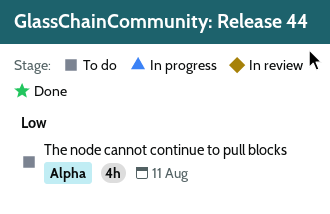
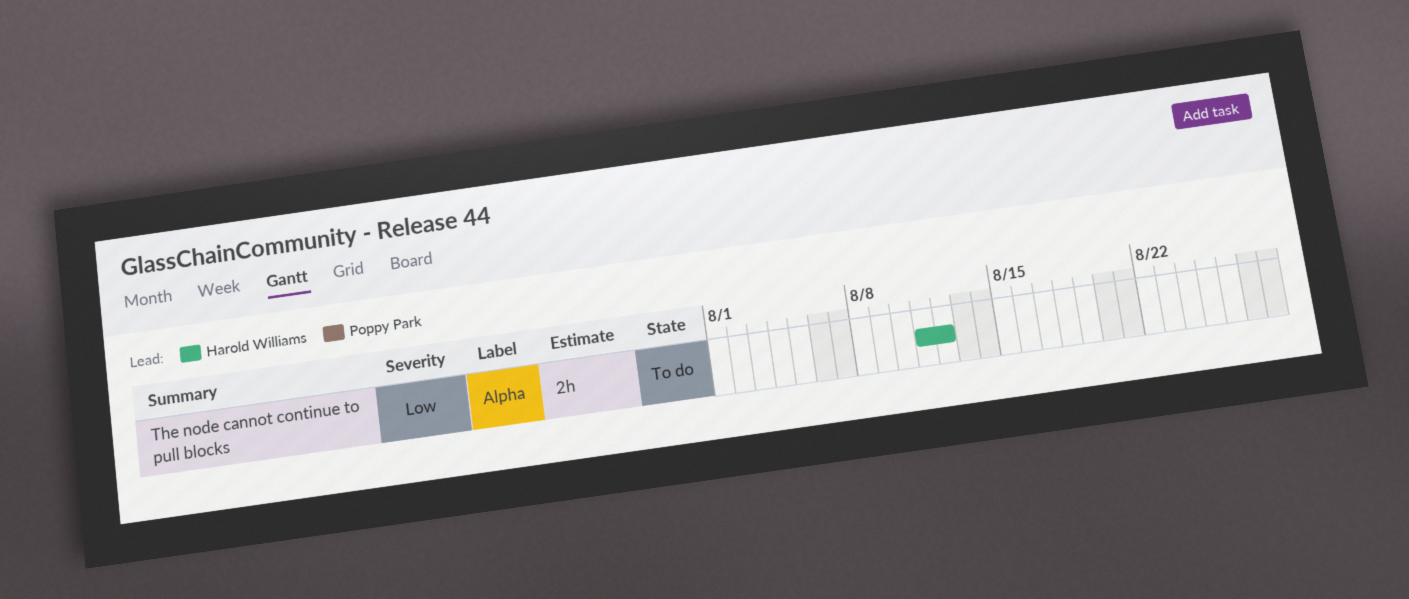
The node cannot continue to pull blocks, estimate: 4h -> 2h
The node cannot continue to pull blocks, due: Aug 11 -> Aug 12

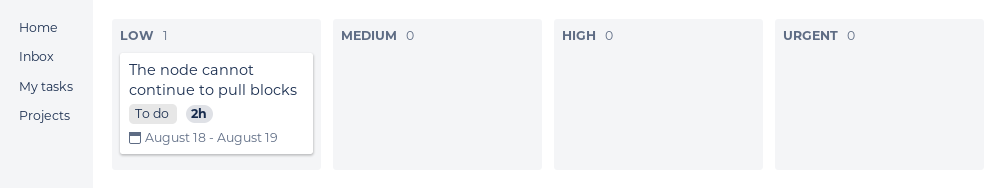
The node cannot continue to pull blocks, start: Aug 11 -> Aug 18
The node cannot continue to pull blocks, due: Aug 12 -> Aug 19

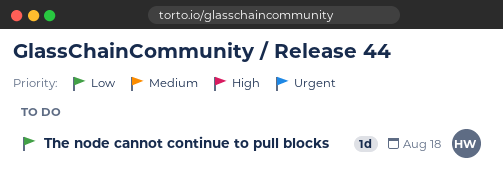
The node cannot continue to pull blocks, estimate: 2h -> 1d
The node cannot continue to pull blocks, due: Aug 19 -> Aug 18

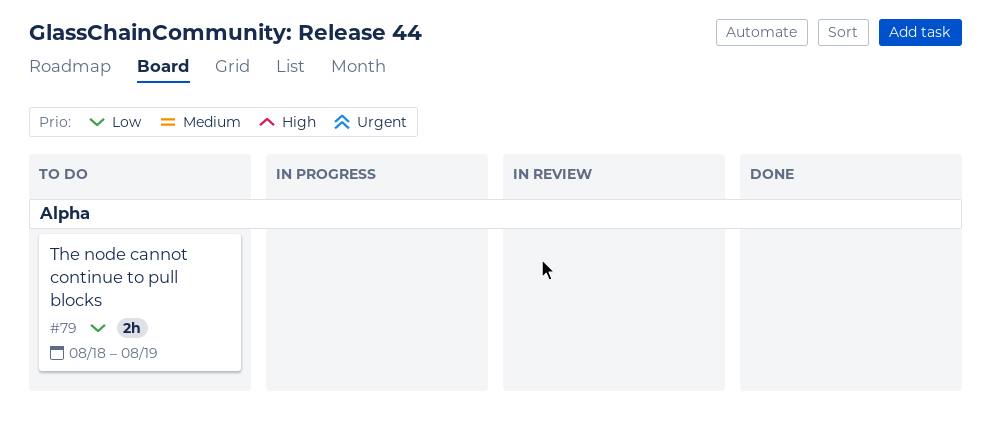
The node cannot continue to pull blocks, estimate: 1d -> 2h
The node cannot continue to pull blocks, due: Aug 18 -> Aug 19

